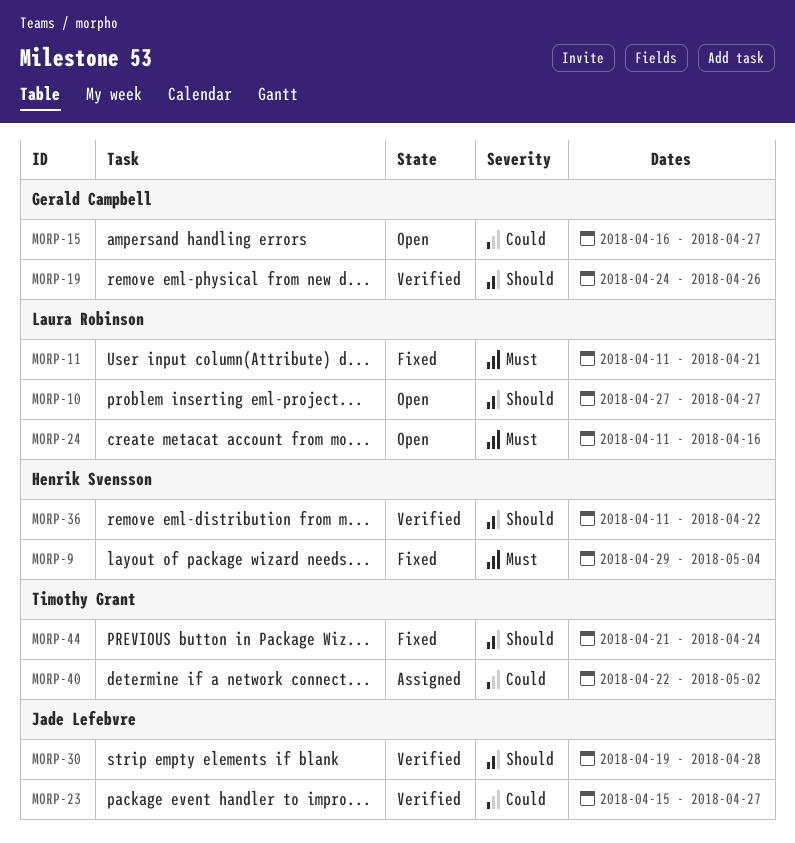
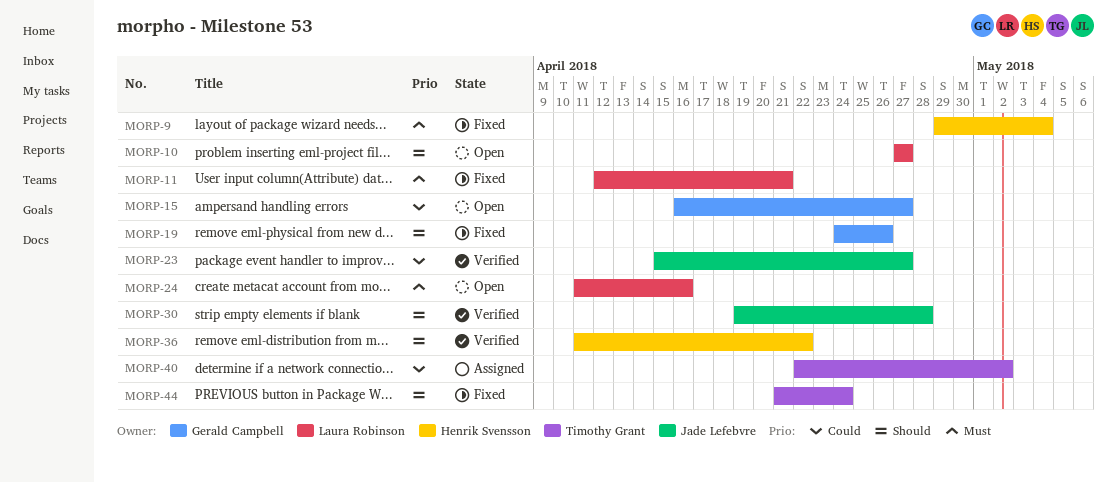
MORP-11, start: Apr 11 -> Apr 12
MORP-19, status: Verified -> Fixed

